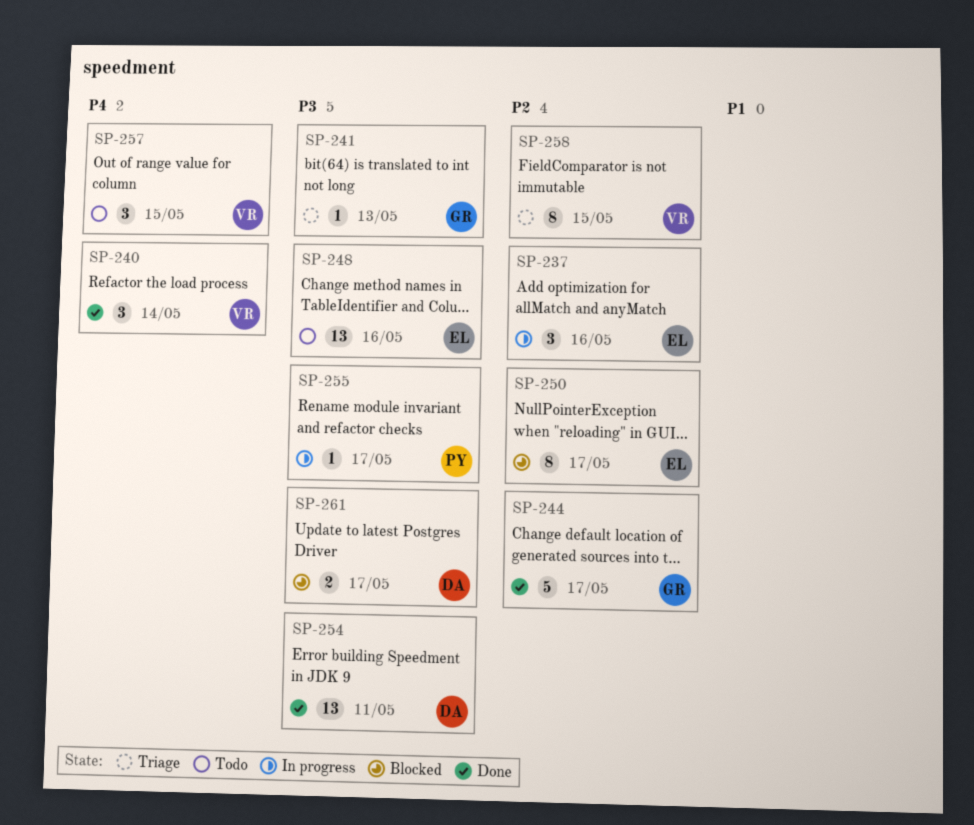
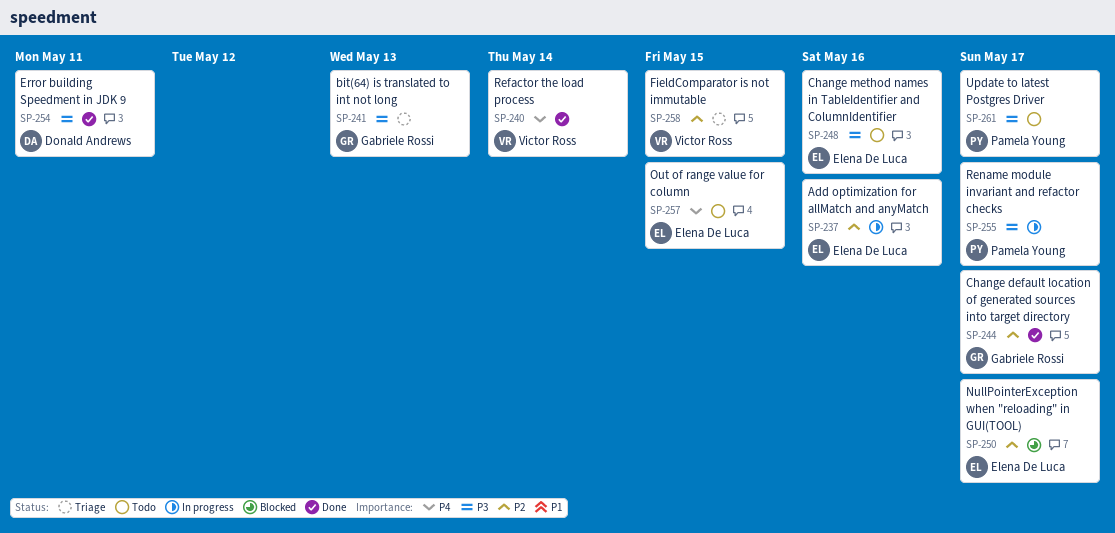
SP-257, owner: Victor Ross -> Elena De Luca
SP-261, status: Blocked -> Todo
SP-261, owner: Donald Andrews -> Pamela Young

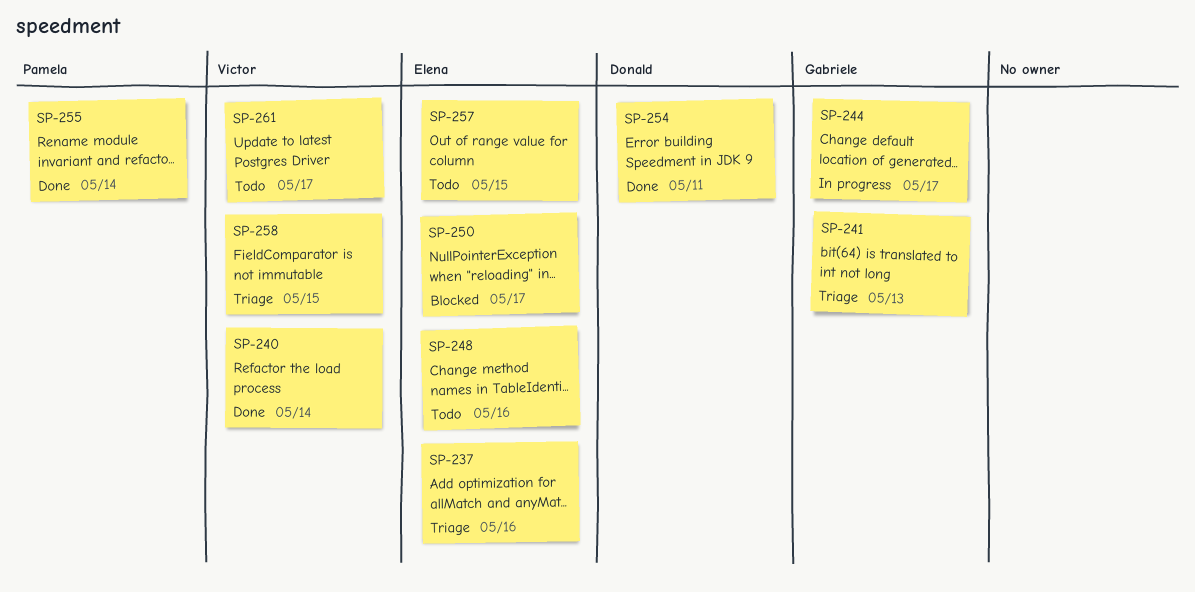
SP-237, status: In progress -> Triage
SP-244, status: Done -> In progress
SP-255, status: In progress -> Done
SP-255, due: May 17 -> May 14
SP-261, owner: Pamela Young -> Victor Ross

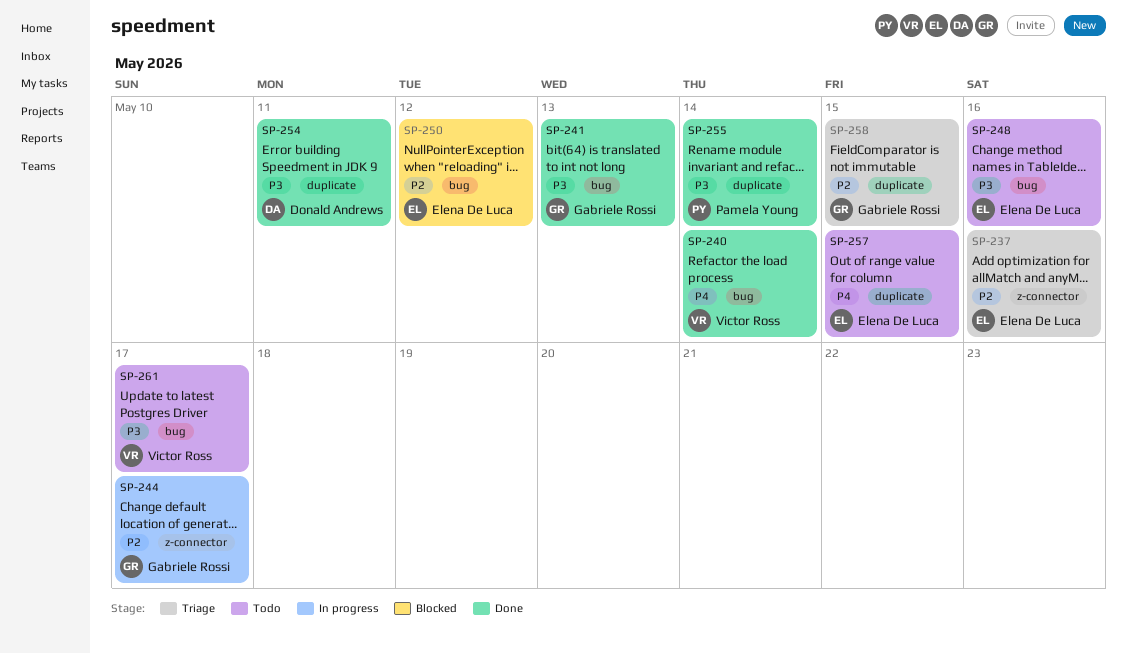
SP-241, status: Triage -> Done
SP-250, due: May 17 -> May 12
SP-258, owner: Victor Ross -> Gabriele Rossi

